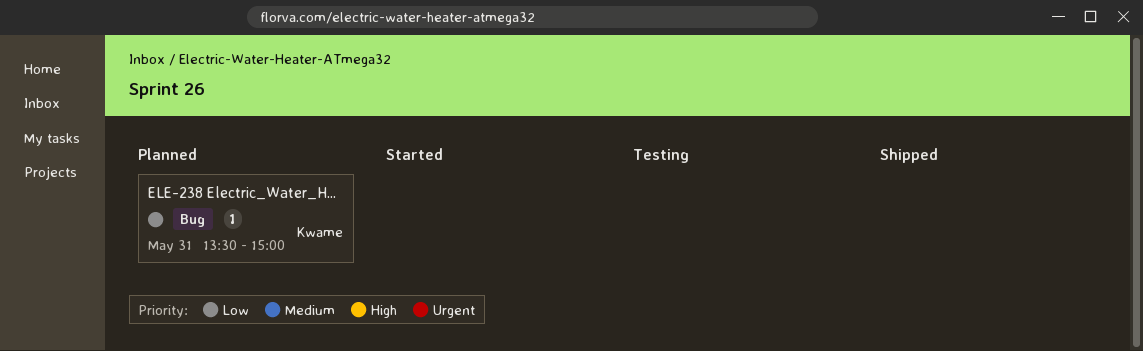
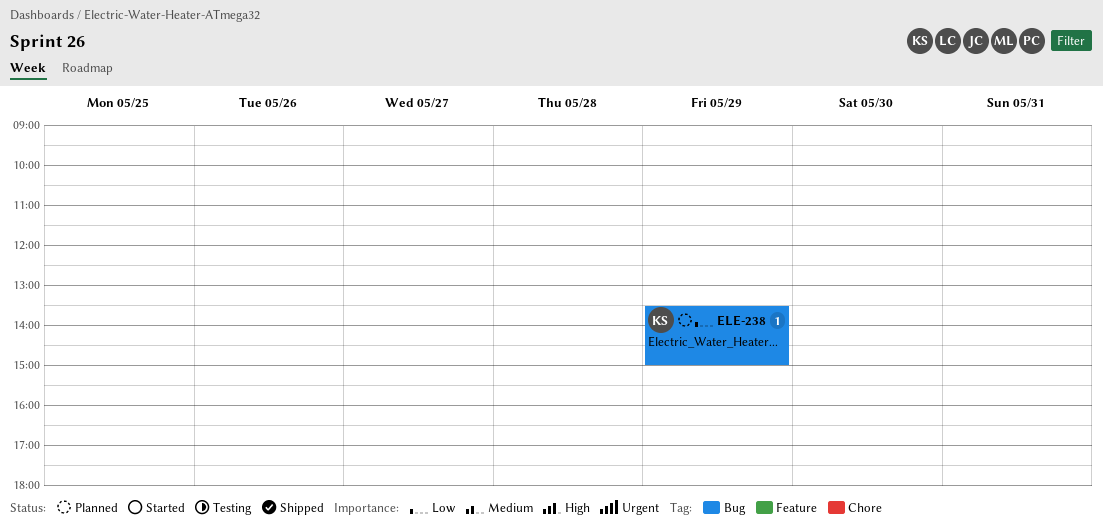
ELE-238, day: May 31 -> May 29

